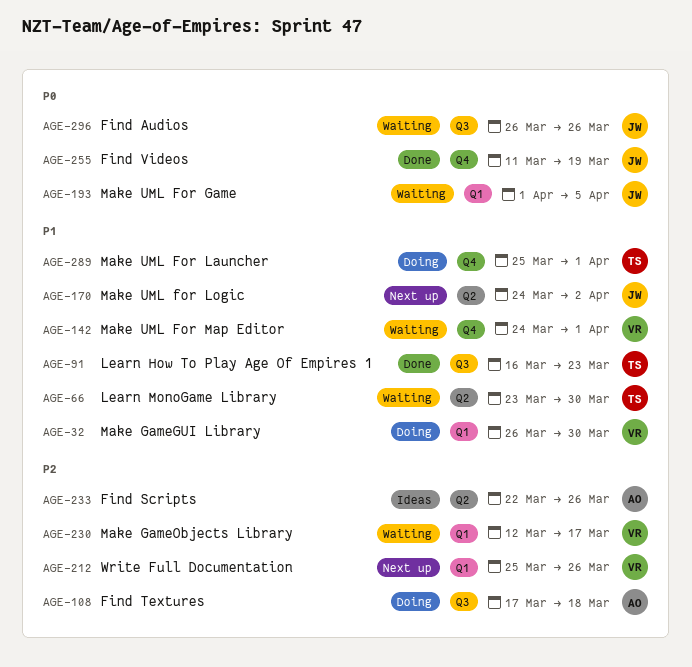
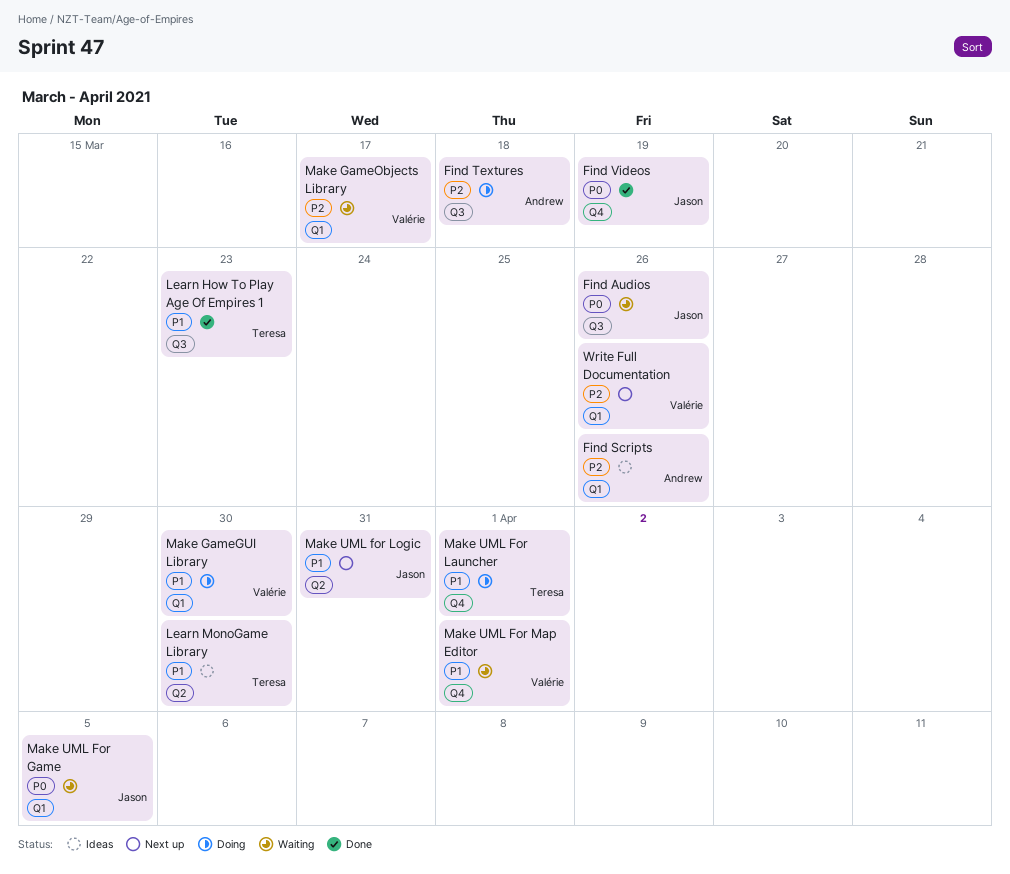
Find Scripts, label: Q2 -> Q1
Learn MonoGame Library, status: Waiting -> Ideas
Make UML for Logic, due: Apr 2 -> Mar 31

